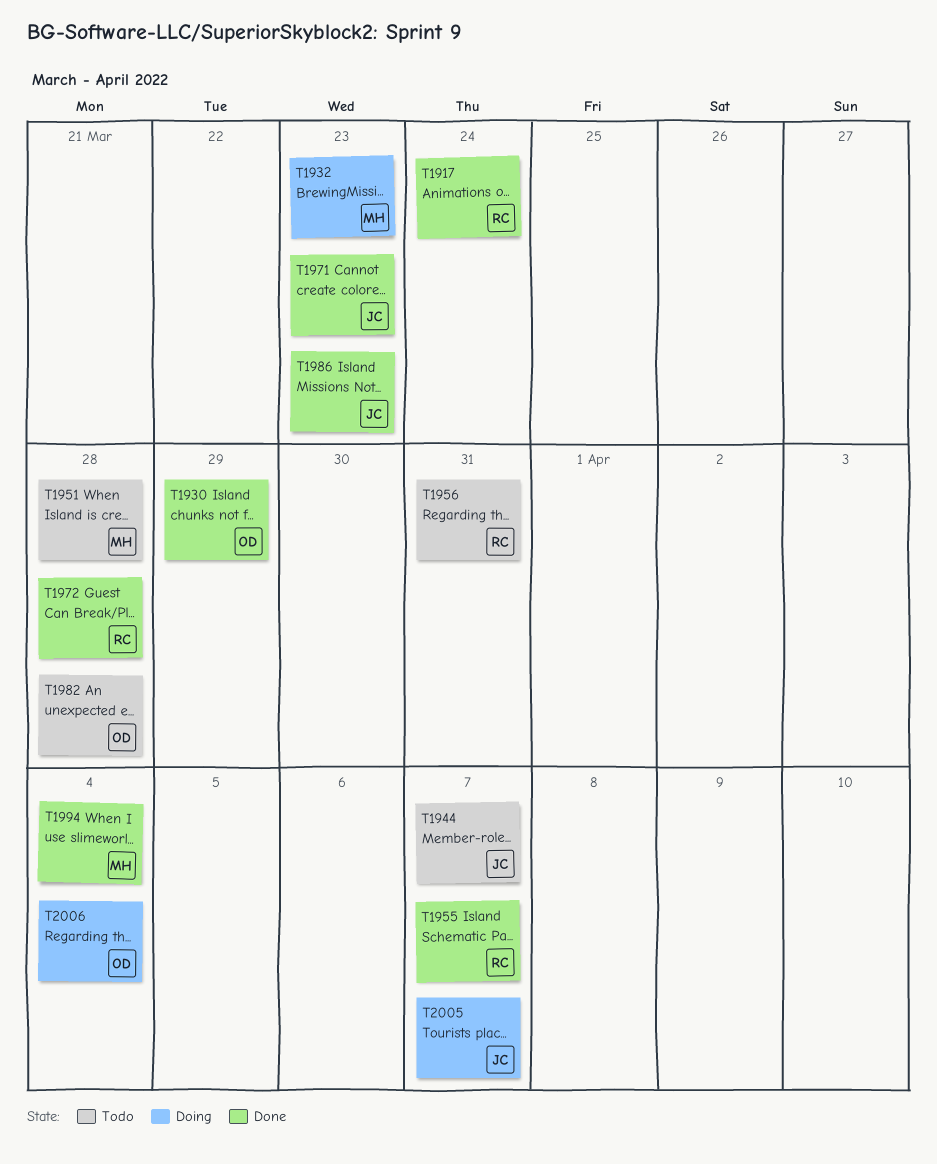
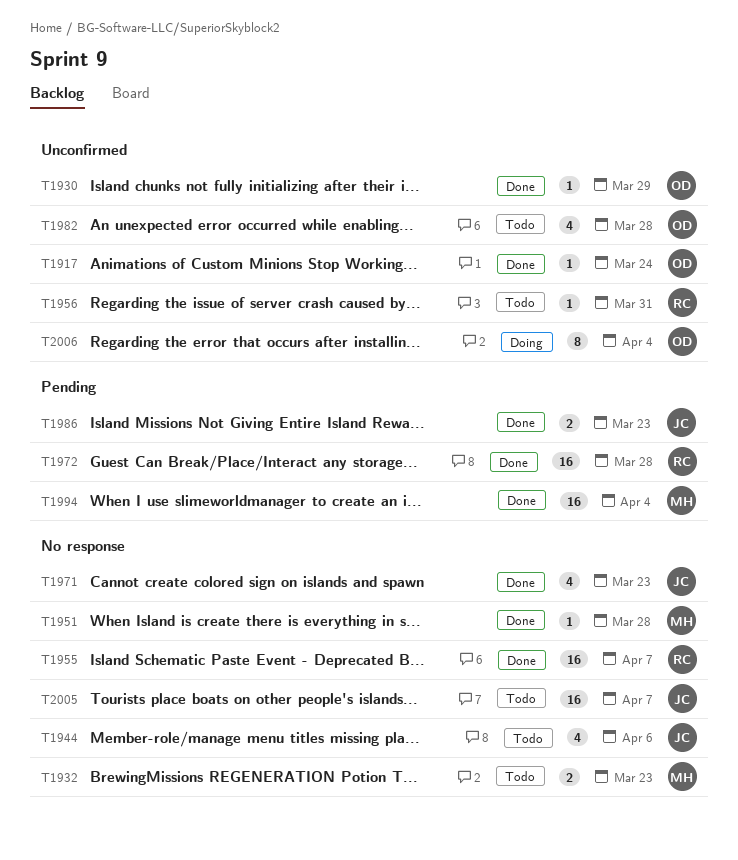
T1917, owner: RC -> OD
T1932, status: Doing -> Todo
T1944, due: Apr 7 -> Apr 6
T1951, status: Todo -> Done
T2005, status: Doing -> Todo

